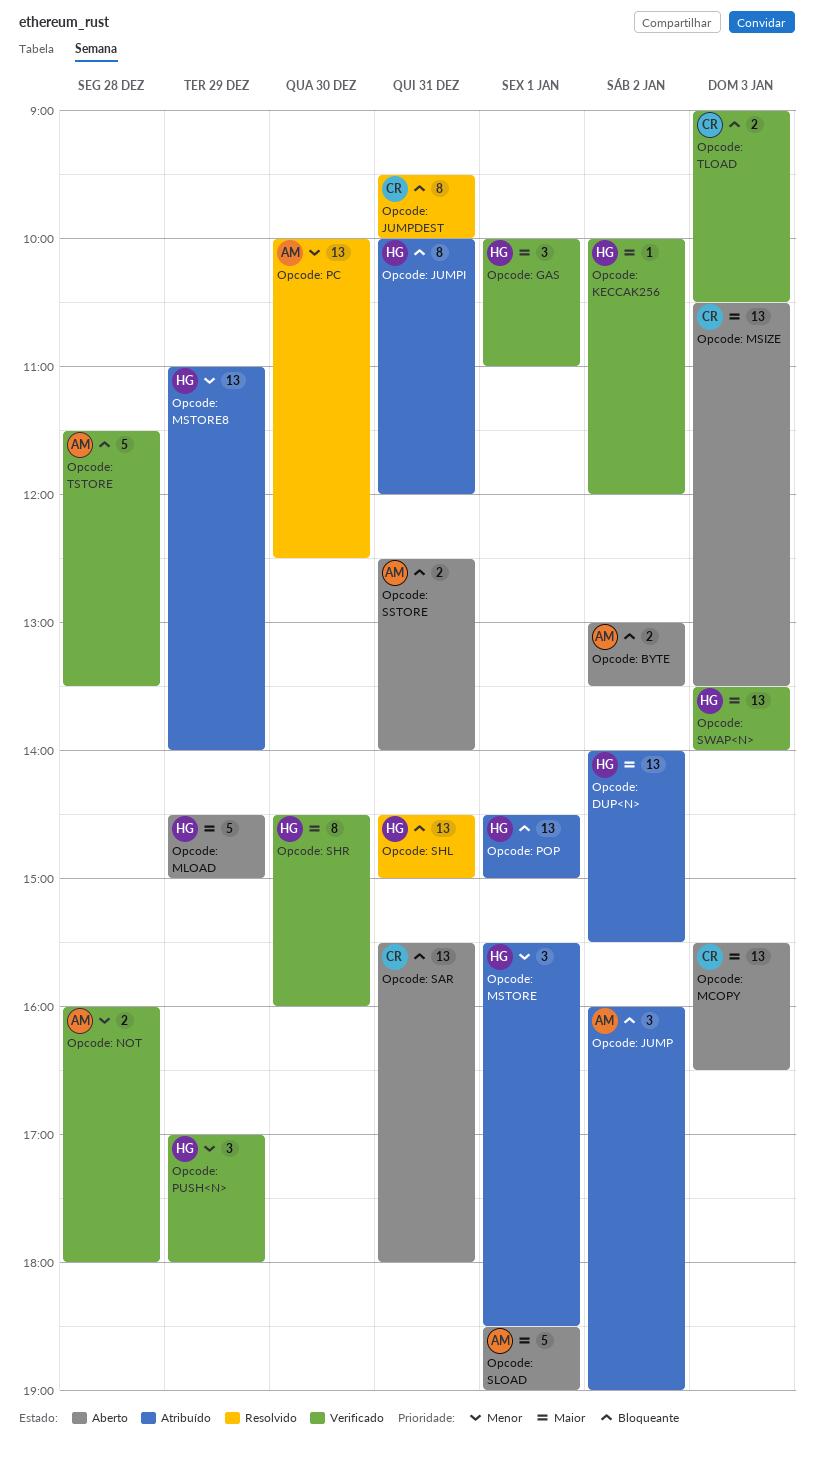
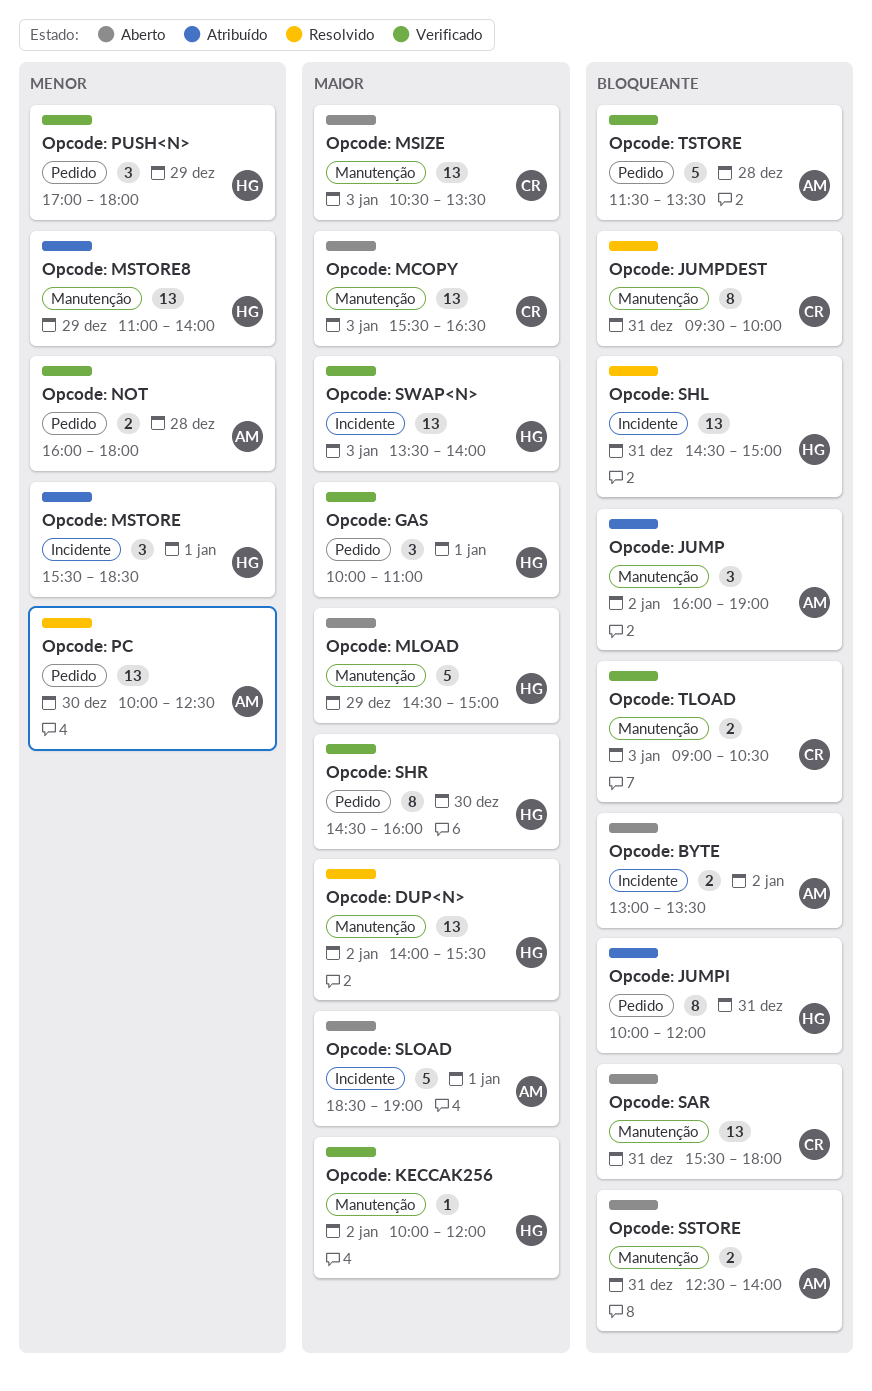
Opcode: DUP<N>, status: Atribuído -> Resolvido
Opcode: POP: present -> none

